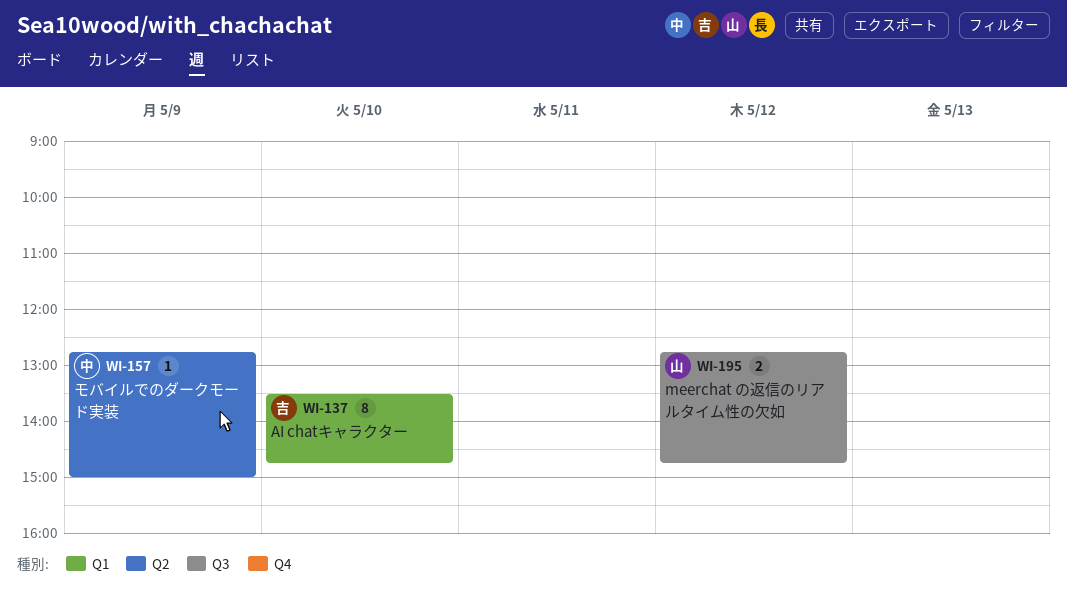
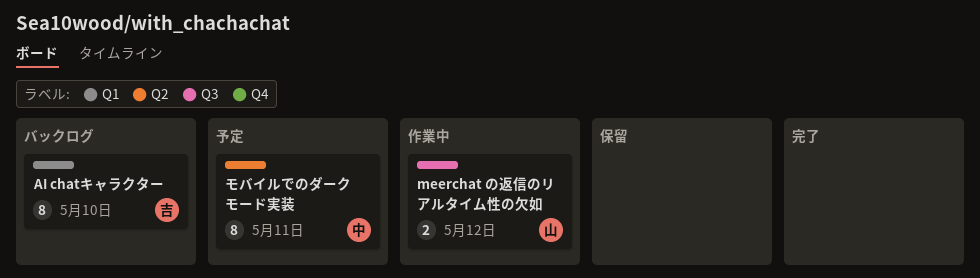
モバイルでのダークモード実装, estimate: 1 -> 8
モバイルでのダークモード実装, day: May 9 -> May 11

